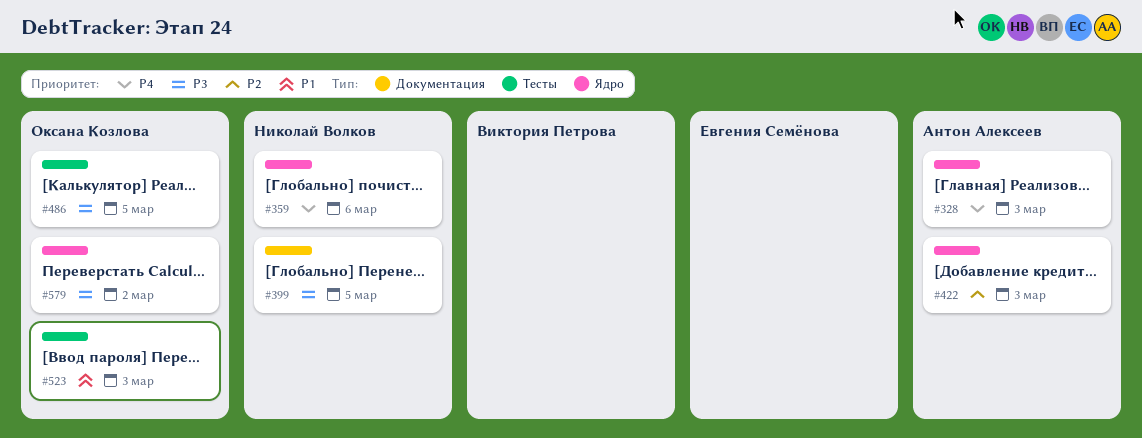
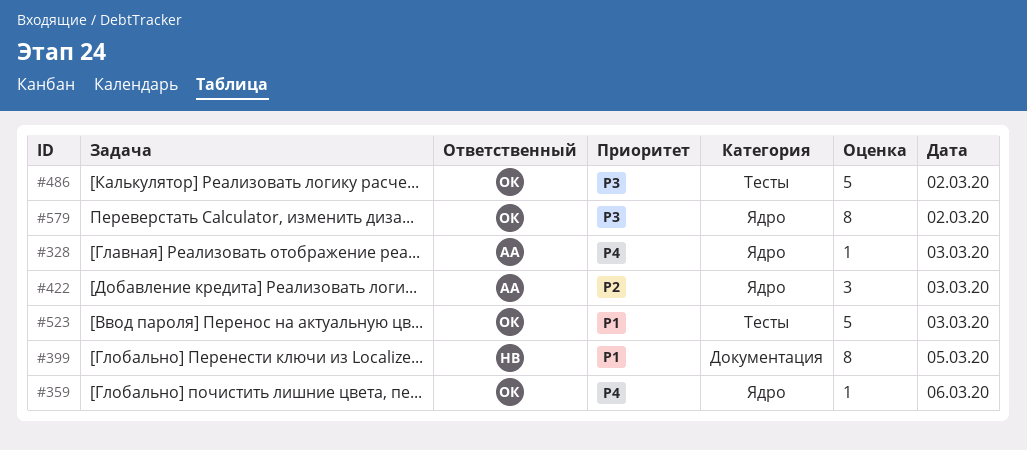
#359, owner: Николай Волков -> Оксана Козлова
#399, priority: P3 -> P1
#486, day: Mar 5 -> Mar 2

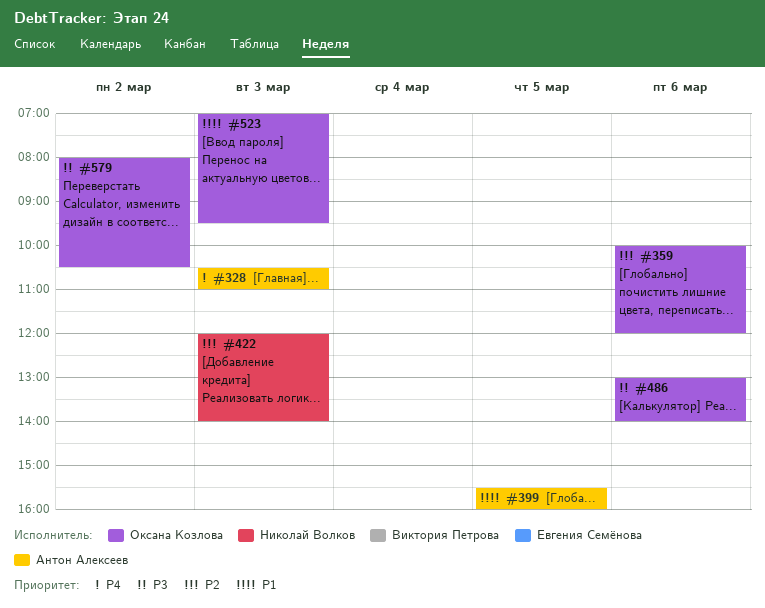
#359, priority: P4 -> P2
#399, owner: Николай Волков -> Антон Алексеев
#422, owner: Антон Алексеев -> Николай Волков
#486, day: Mar 2 -> Mar 6

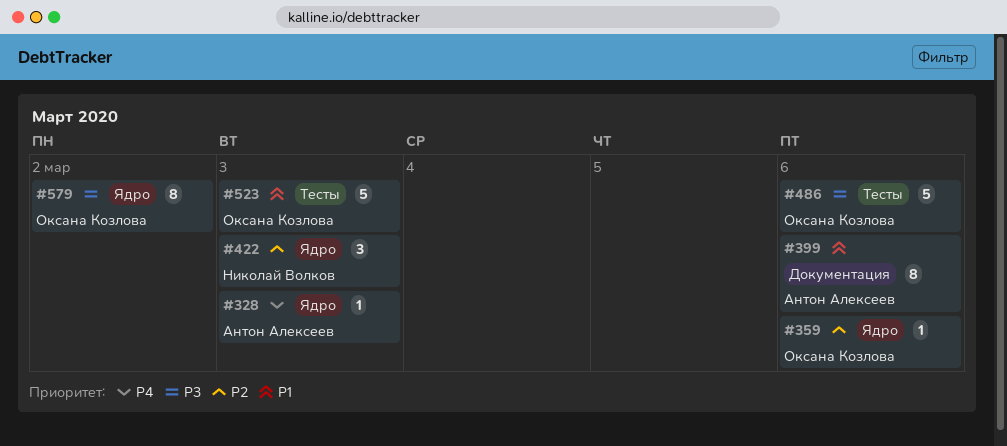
#399, day: Mar 5 -> Mar 6

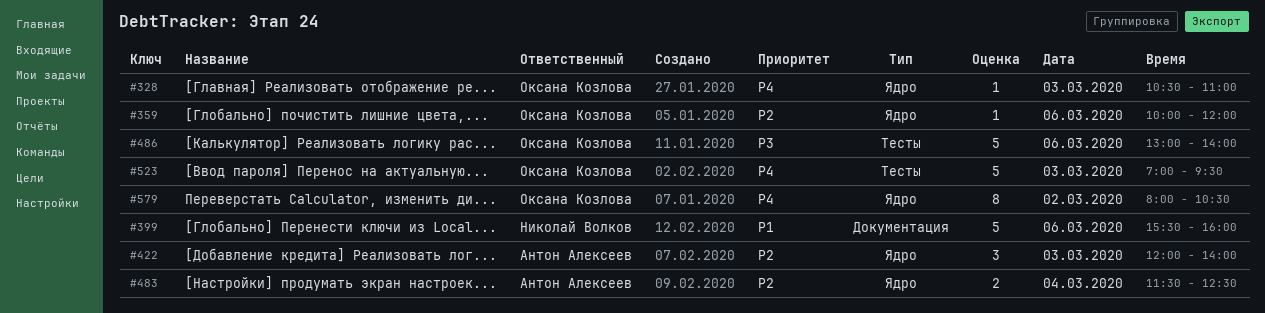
#328, owner: Антон Алексеев -> Оксана Козлова
#399, owner: Антон Алексеев -> Николай Волков
#399, estimate: 8 -> 5
#422, owner: Николай Волков -> Антон Алексеев
#483: none -> present
#523, priority: P1 -> P4
#579, priority: P3 -> P4

